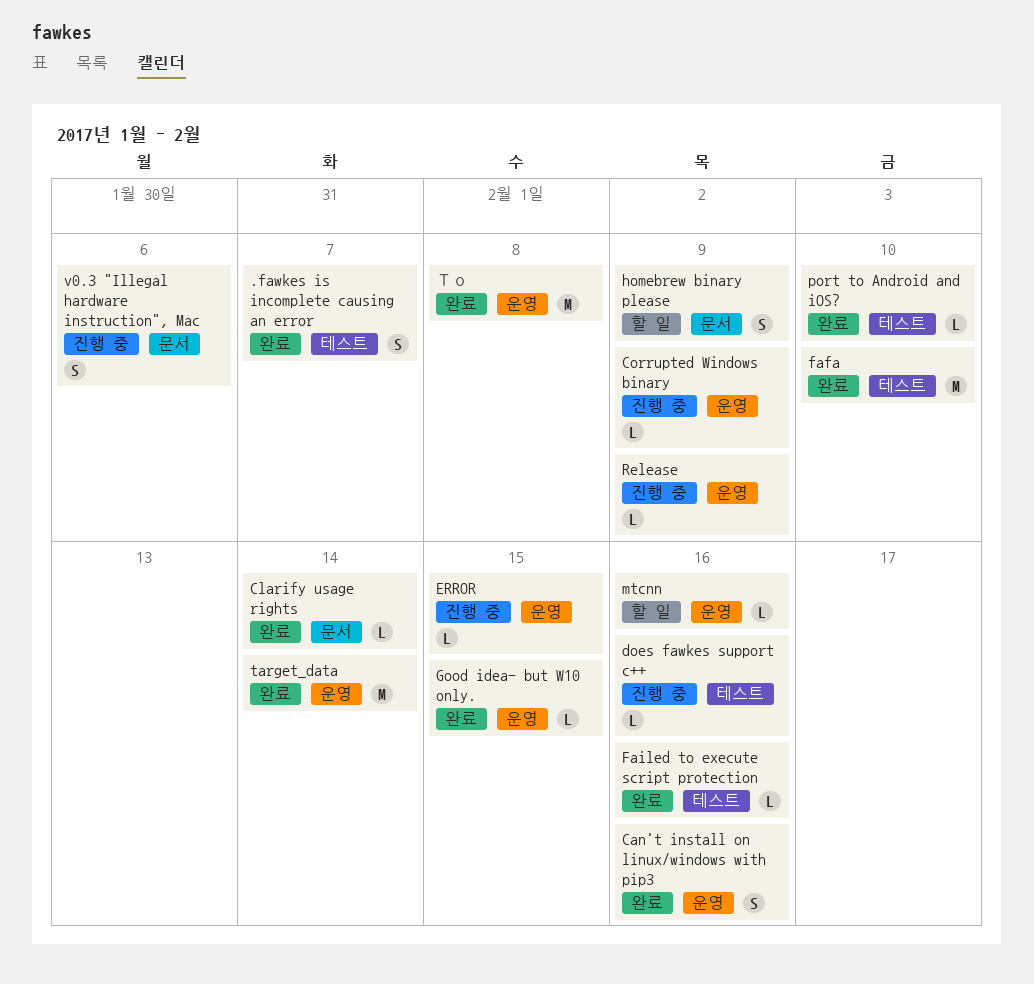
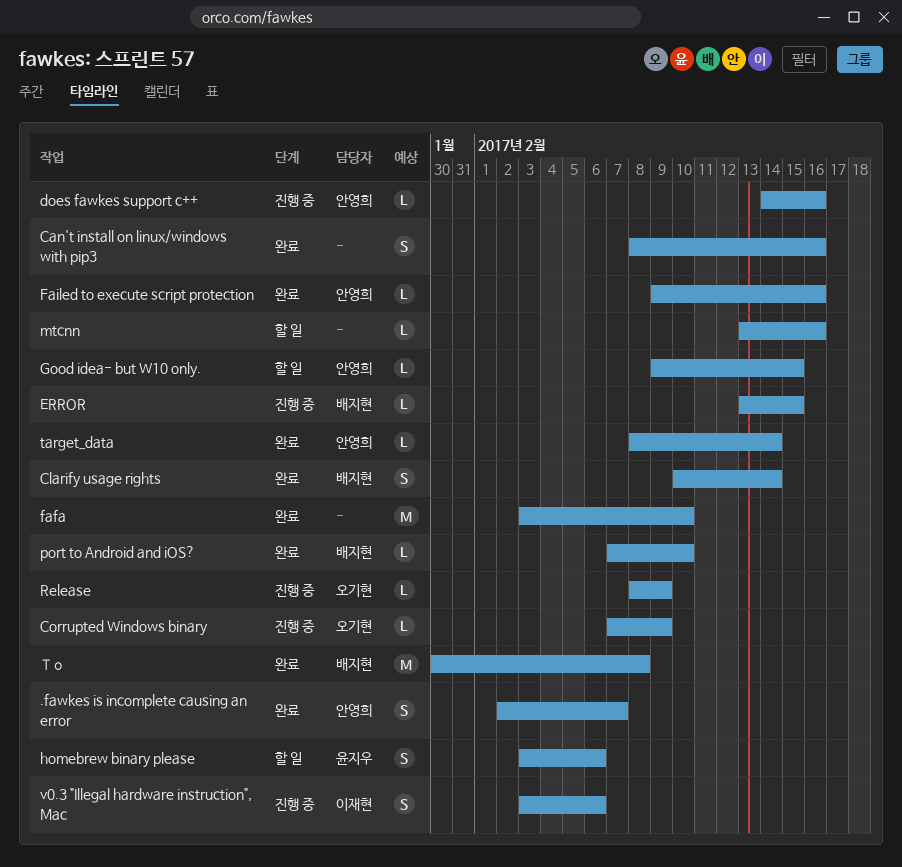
Clarify usage rights, estimate: L -> S
Good idea- but W10 only., status: 완료 -> 할 일
homebrew binary please, due: Feb 9 -> Feb 6
target_data, estimate: M -> L

